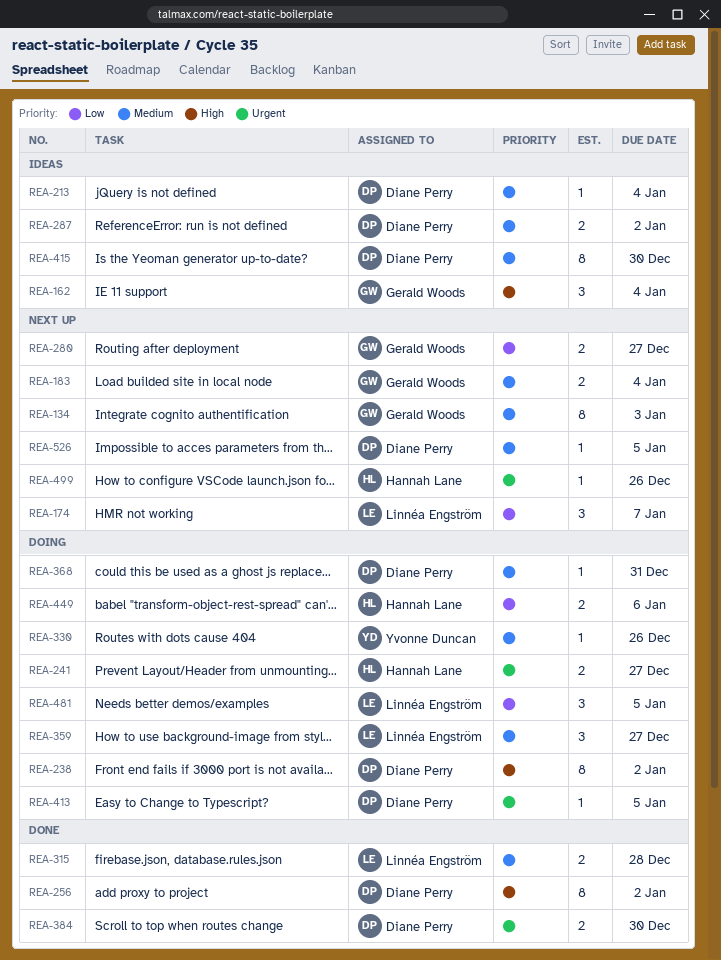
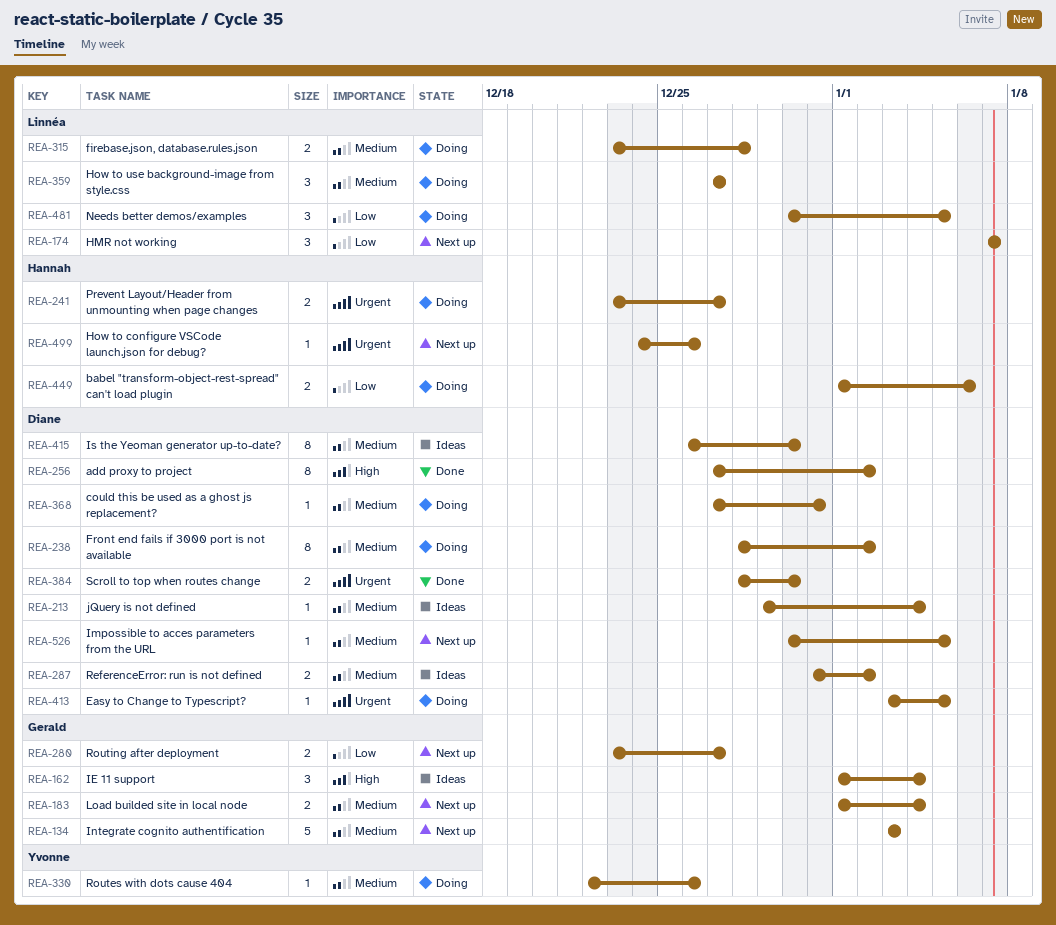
REA-134, estimate: 8 -> 5
REA-238, priority: High -> Medium
REA-315, status: Done -> Doing

